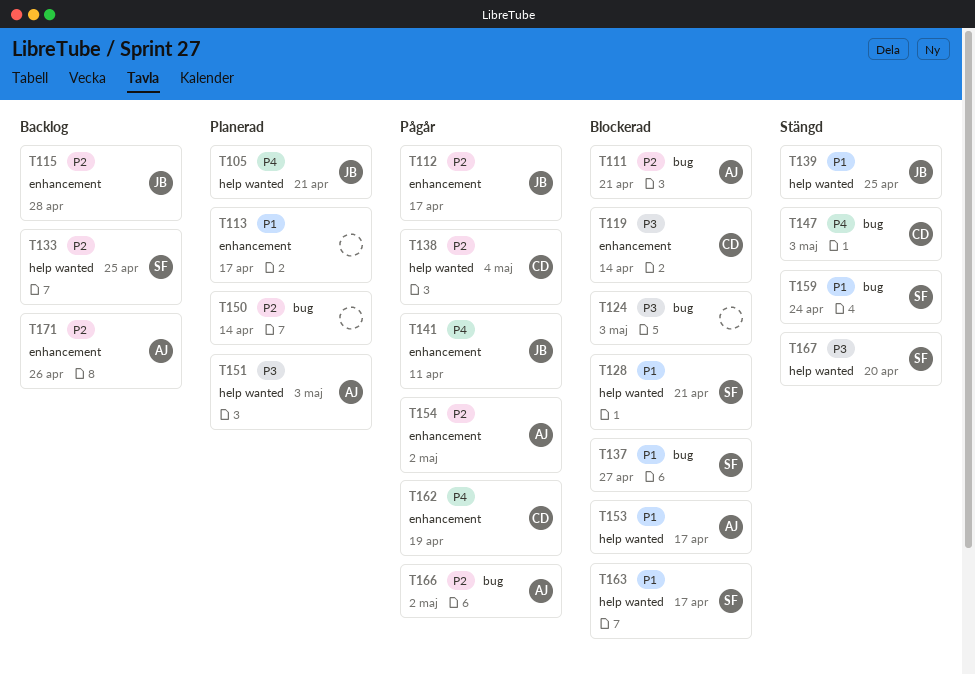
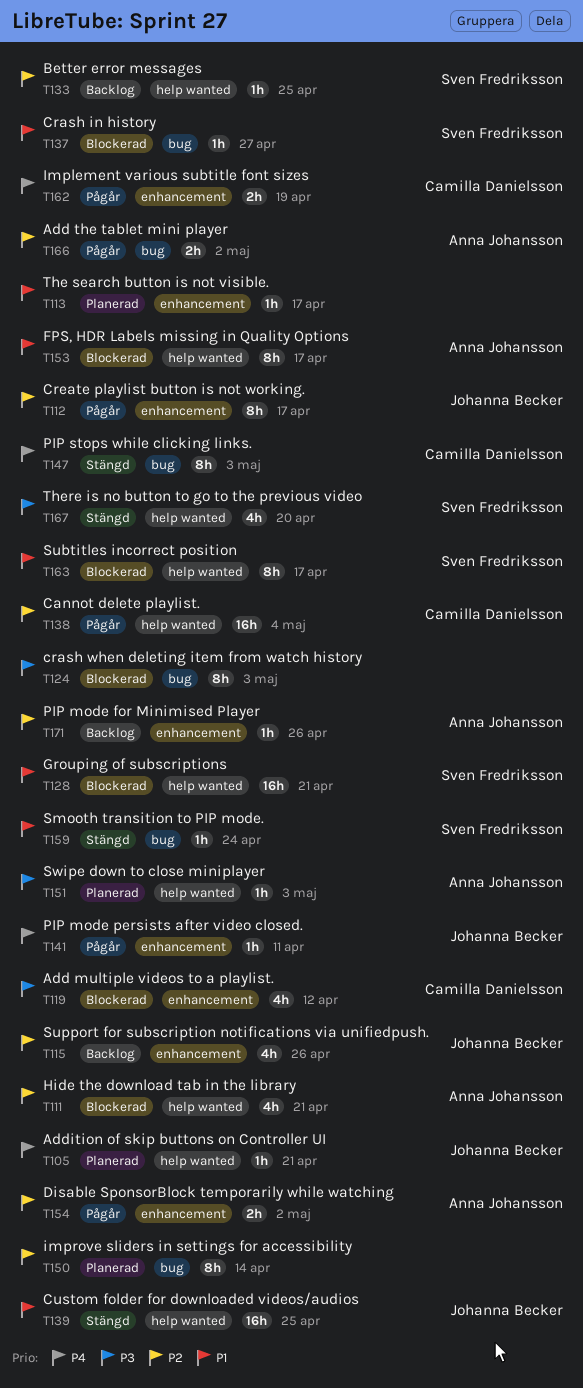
T111, label: bug -> help wanted
T115, due: Apr 28 -> Apr 26
T119, due: Apr 14 -> Apr 12

